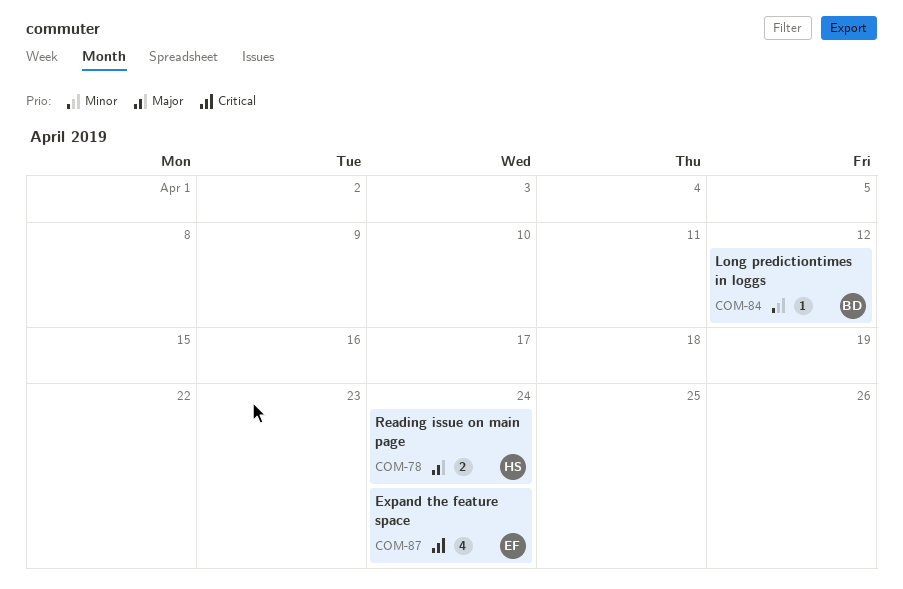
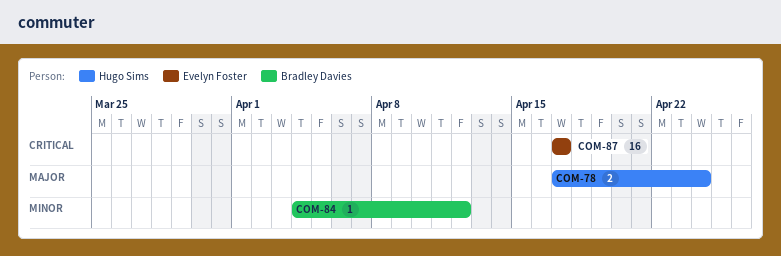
COM-87, estimate: 4 -> 16
COM-87, due: Apr 24 -> Apr 17

